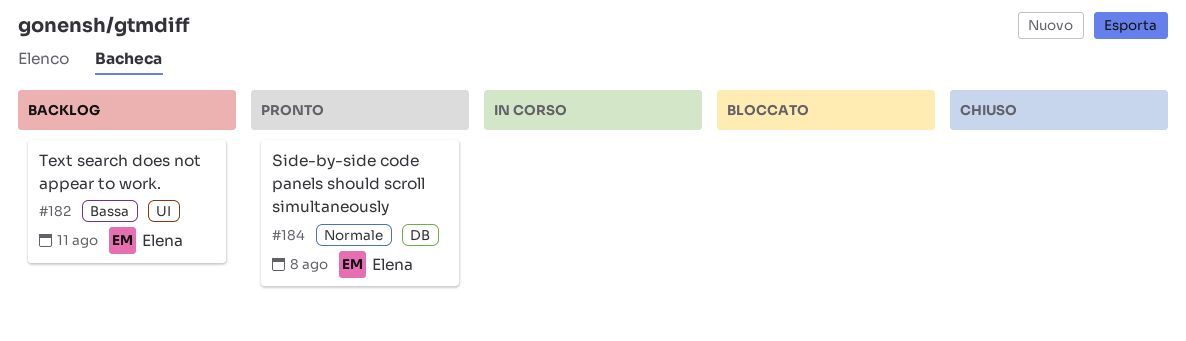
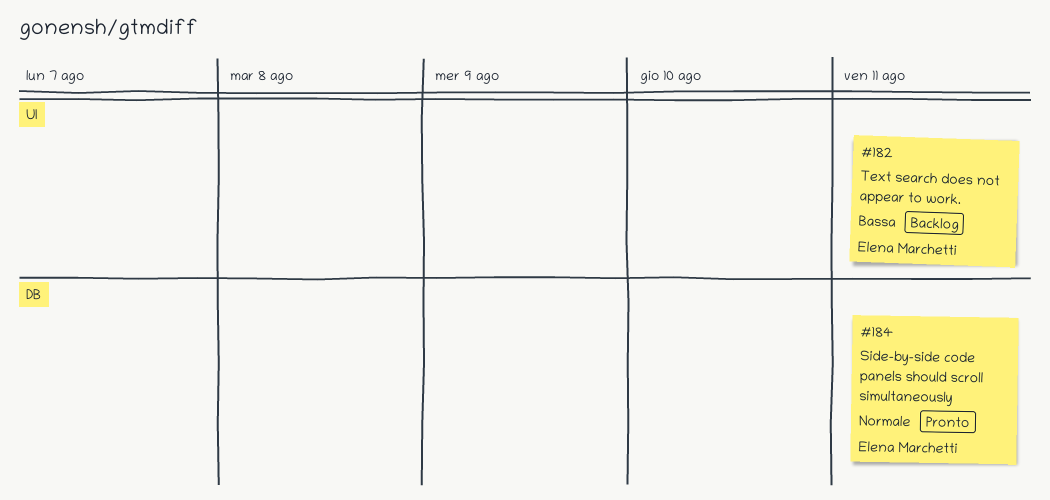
#184, due: Aug 8 -> Aug 11

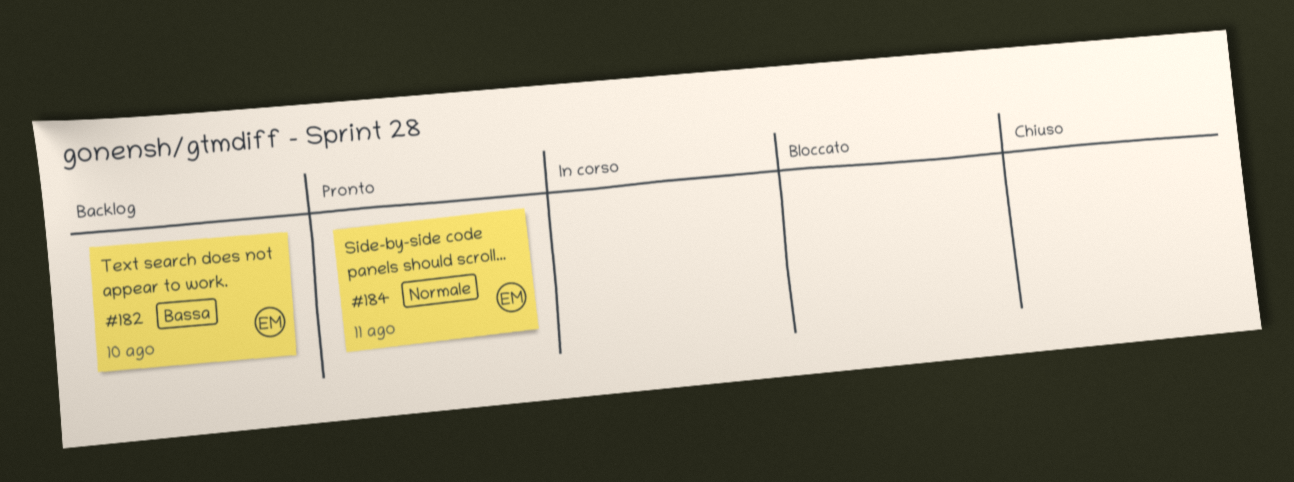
#182, due: Aug 11 -> Aug 10

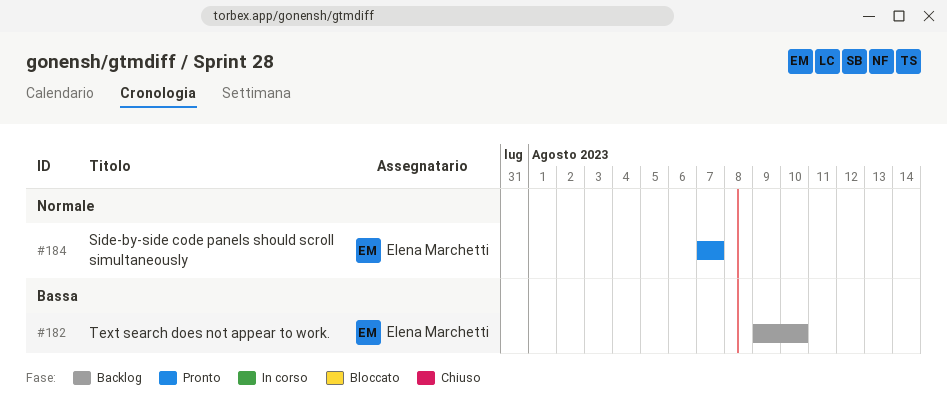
#184, due: Aug 11 -> Aug 7

